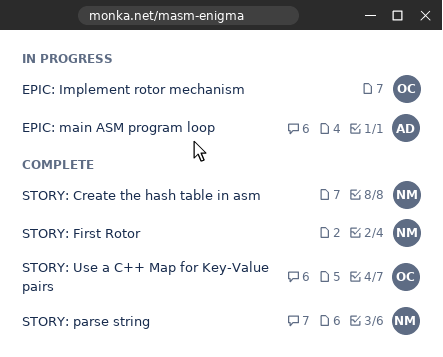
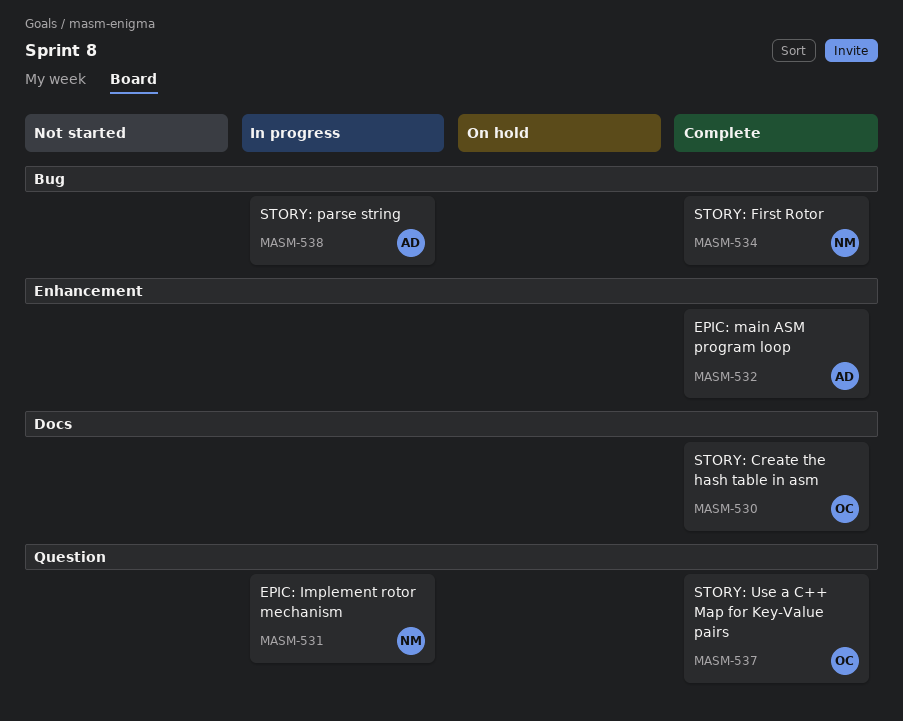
EPIC: Implement rotor mechanism, owner: OC -> NM
EPIC: main ASM program loop, status: In progress -> Complete
STORY: Create the hash table in asm, owner: NM -> OC
STORY: parse string, status: Complete -> In progress
STORY: parse string, owner: NM -> AD

